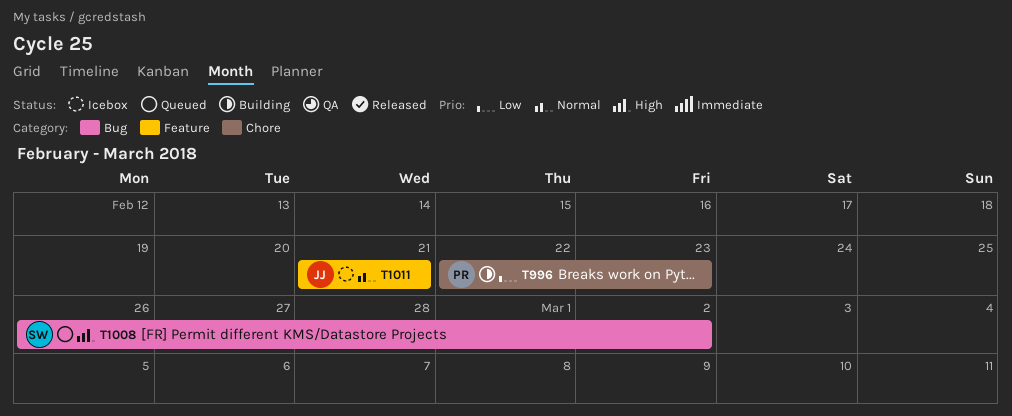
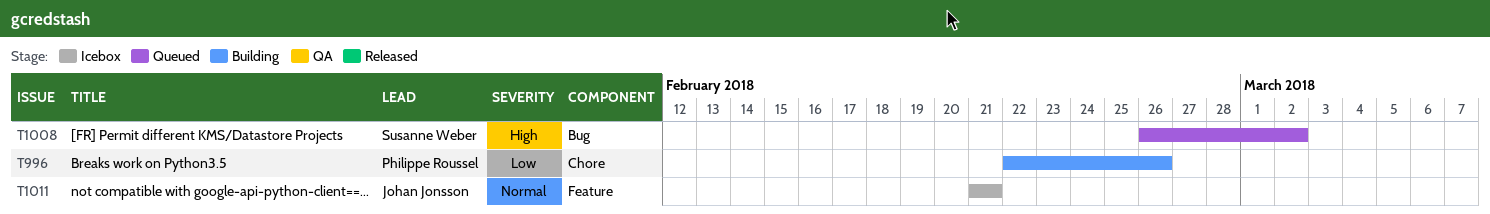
T996, due: Feb 23 -> Feb 26

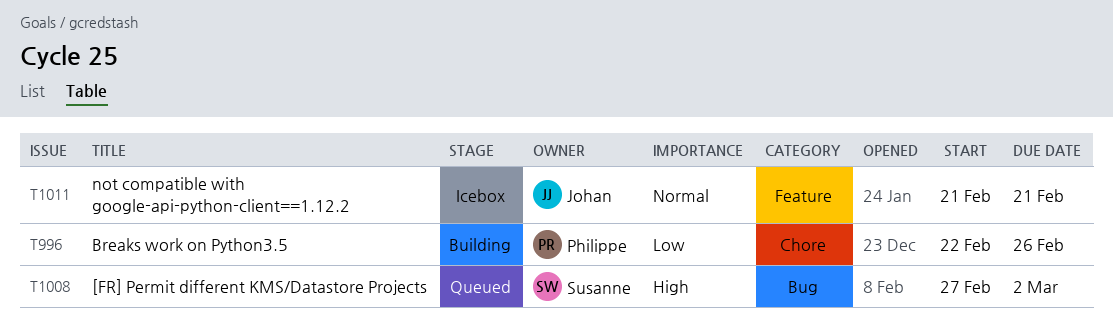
T1008, start: Feb 26 -> Feb 27

